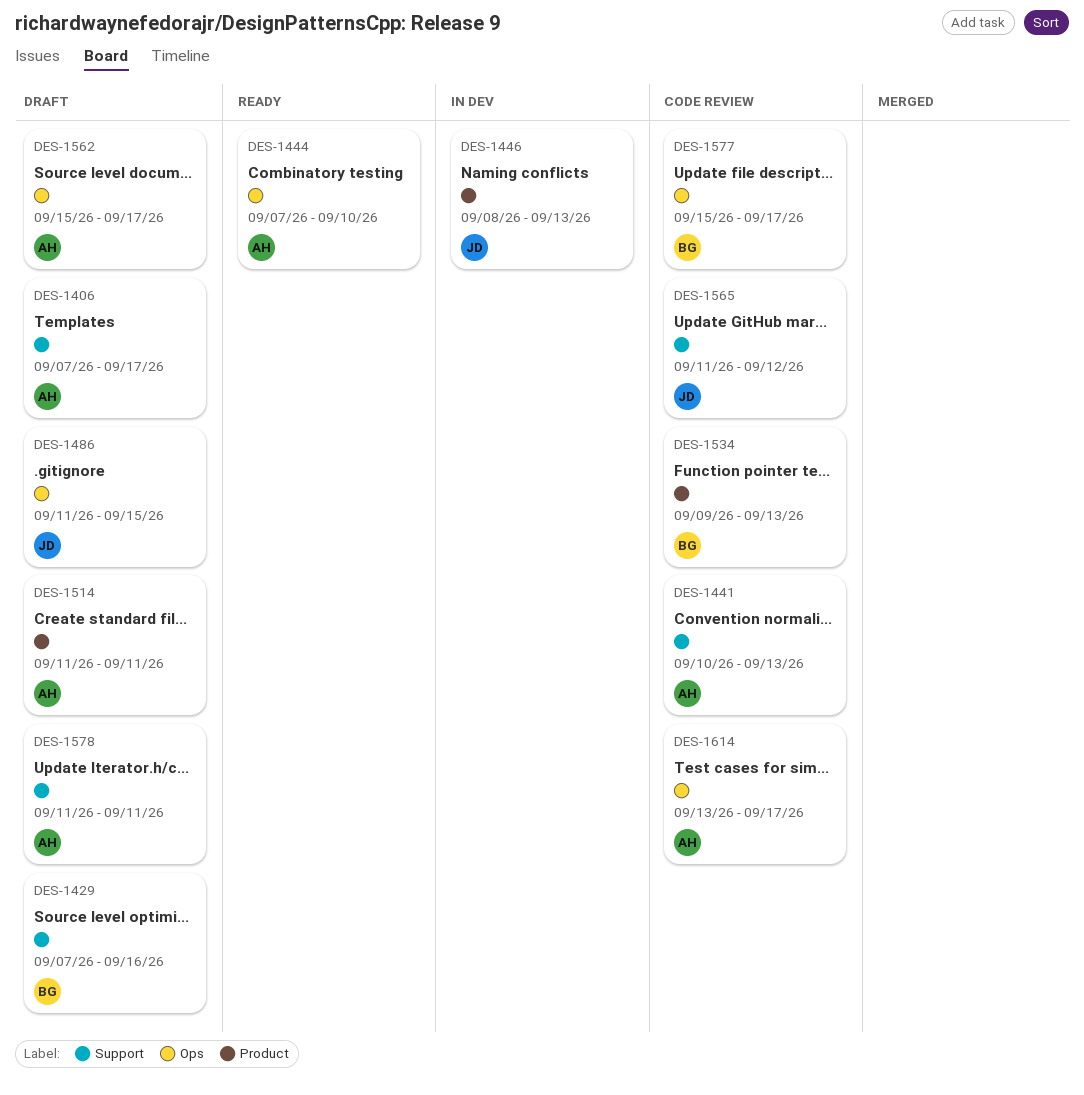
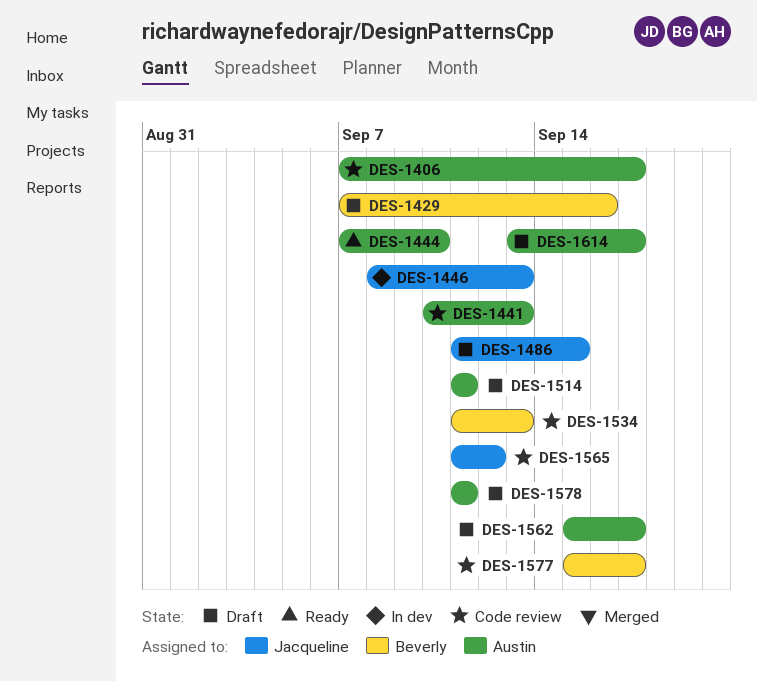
DES-1406, status: Draft -> Code review
DES-1534, start: Sep 9 -> Sep 11
DES-1614, status: Code review -> Draft

